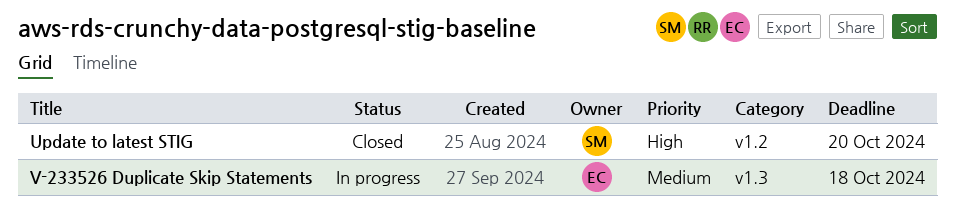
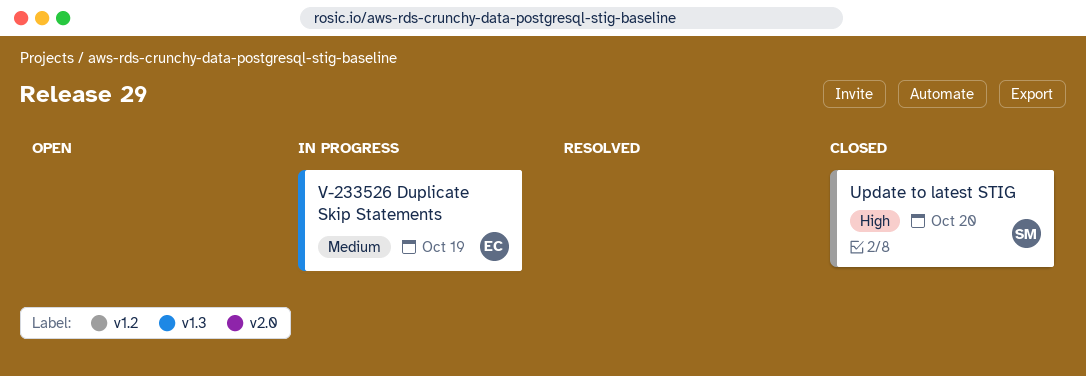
V-233526 Duplicate Skip Statements, due: Oct 18 -> Oct 19

